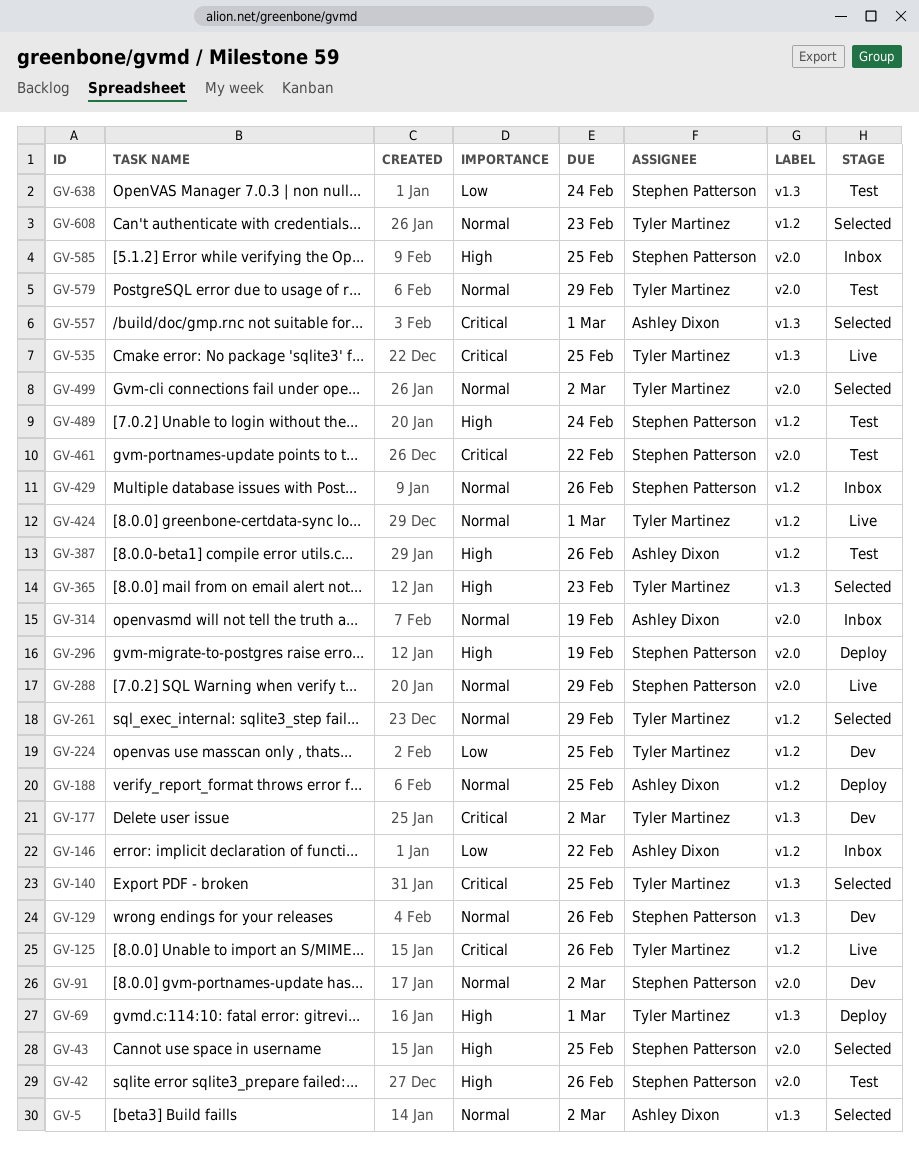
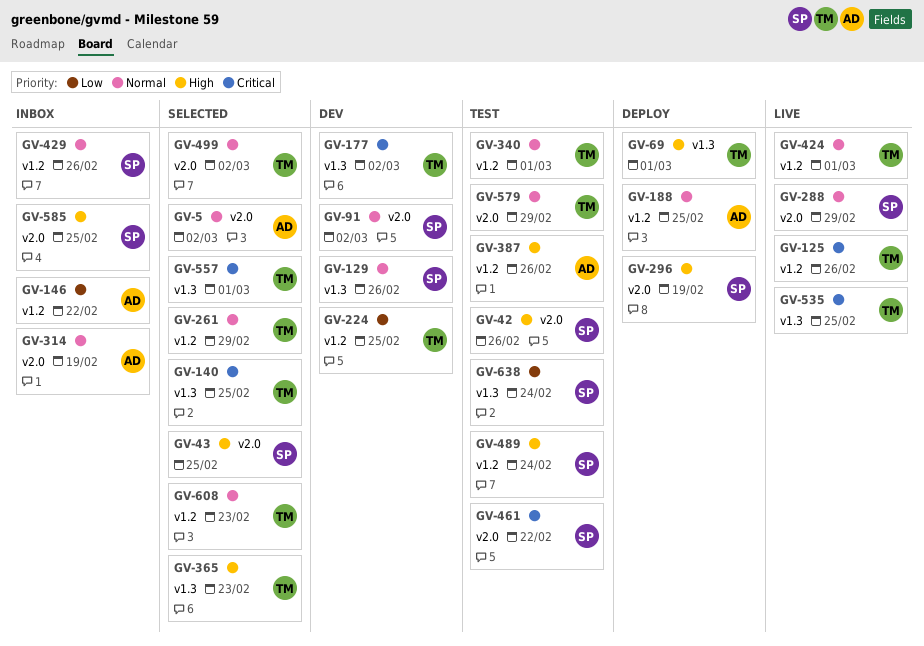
GV-5, label: v1.3 -> v2.0
GV-340: none -> present
GV-557, owner: Ashley Dixon -> Tyler Martinez

